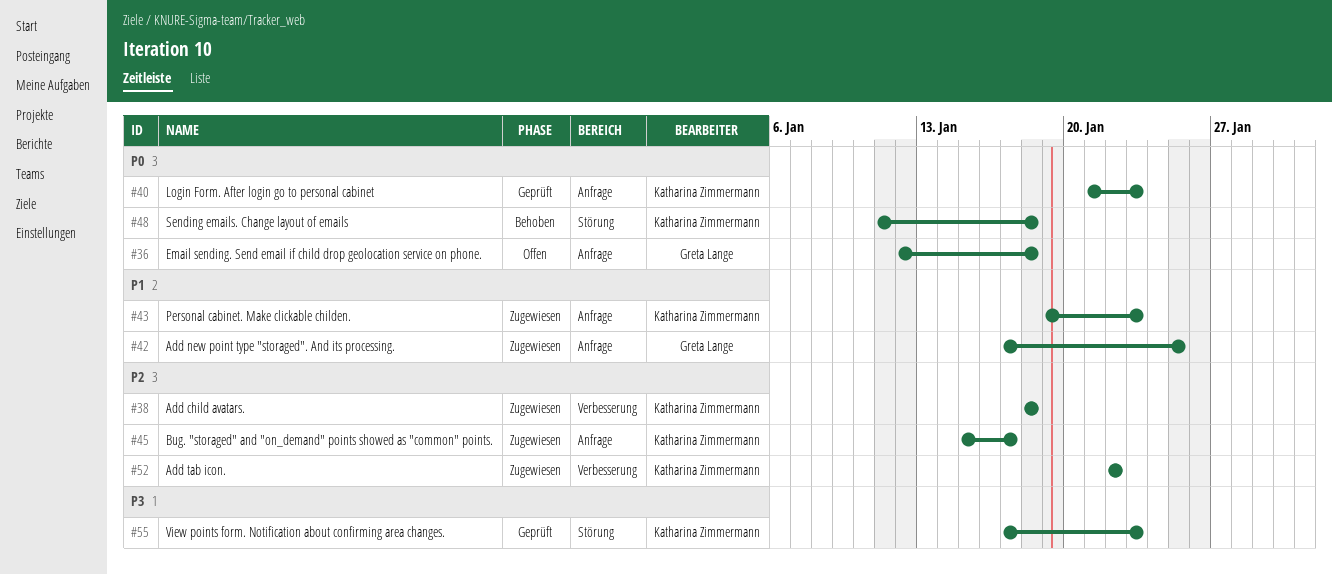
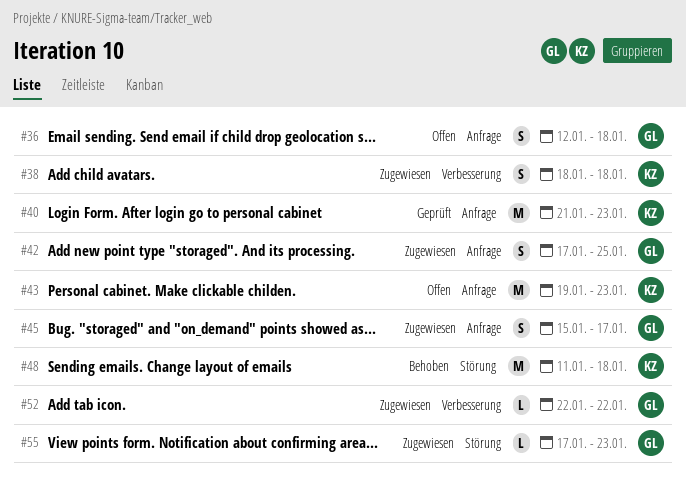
#43, status: Zugewiesen -> Offen
#45, owner: Katharina Zimmermann -> Greta Lange
#52, owner: Katharina Zimmermann -> Greta Lange
#55, status: Geprüft -> Zugewiesen
#55, owner: Katharina Zimmermann -> Greta Lange

